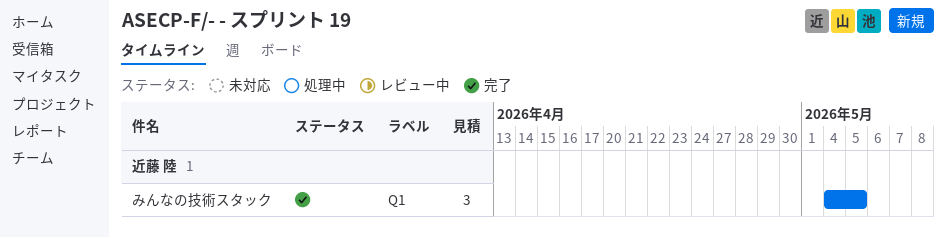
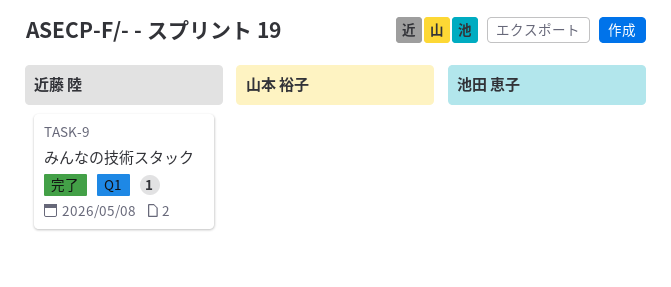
みんなの技術スタック, estimate: 3 -> 1
みんなの技術スタック, due: May 5 -> May 8

